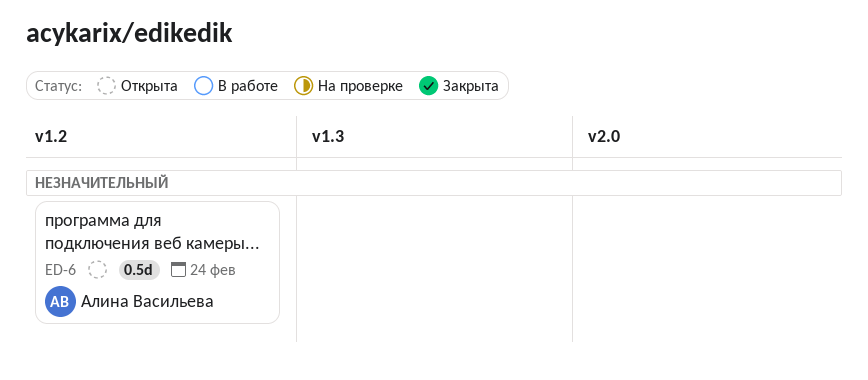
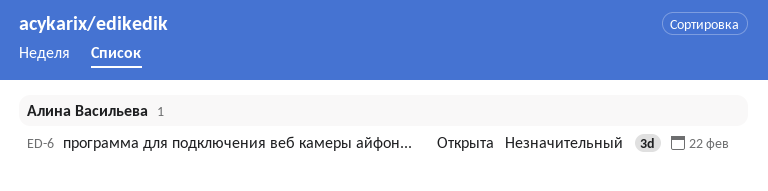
ED-6, estimate: 0.5d -> 3d
ED-6, due: Feb 24 -> Feb 22

